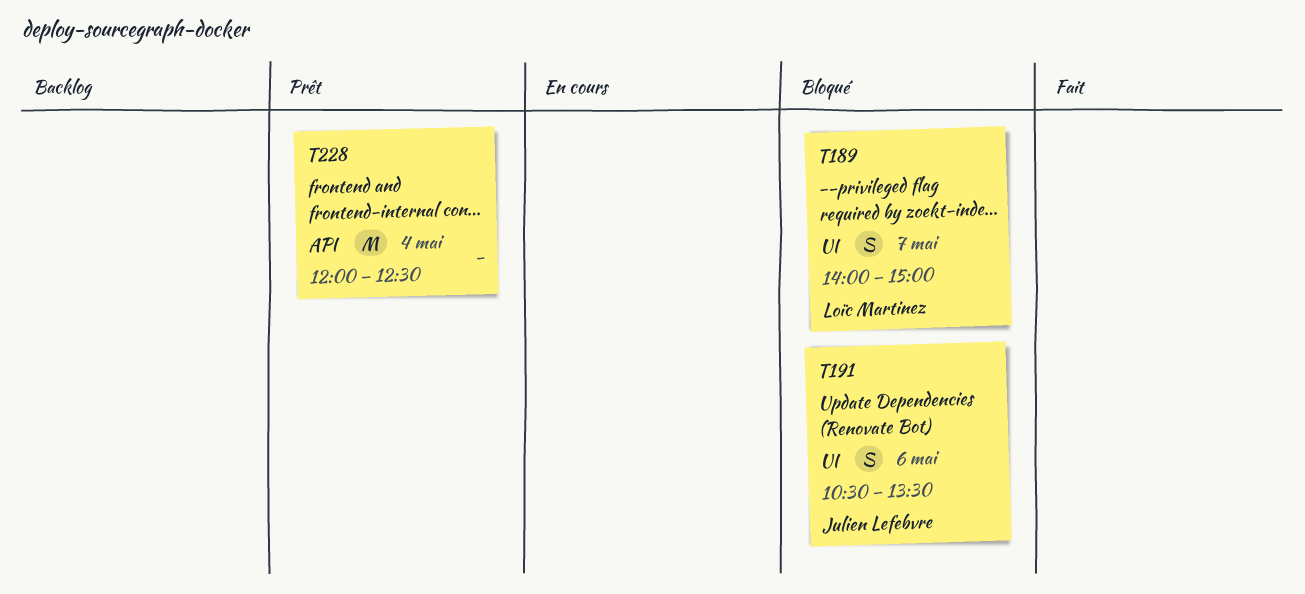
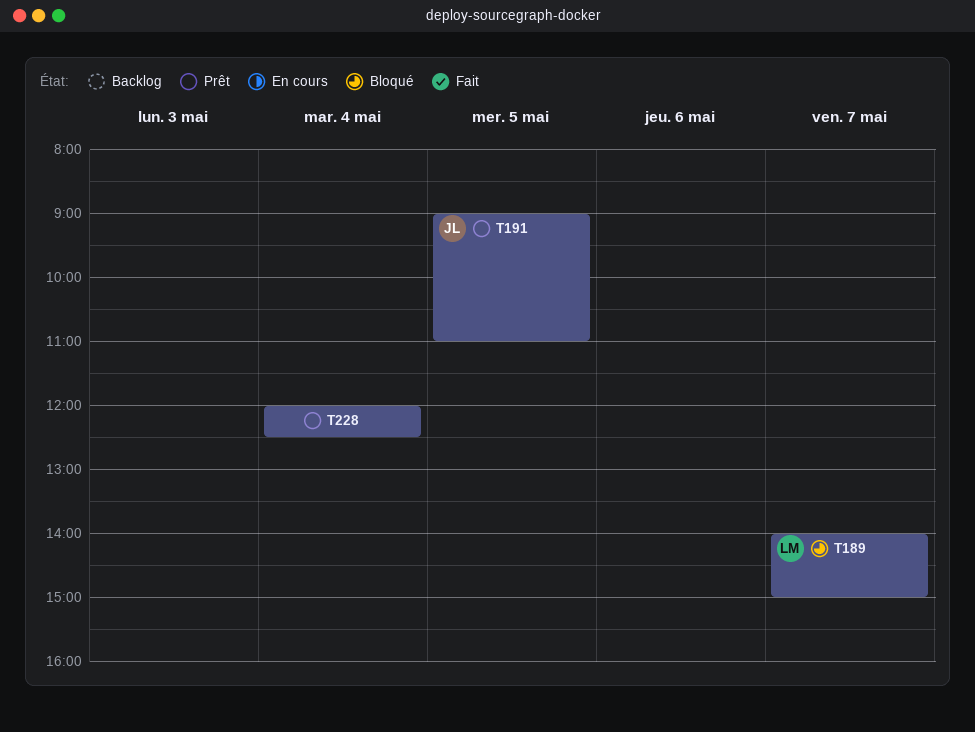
T191, status: Bloqué -> Prêt
T191, day: May 6 -> May 5
T191, begins: 10:30 -> 09:00
T191, ends: 13:30 -> 11:00

